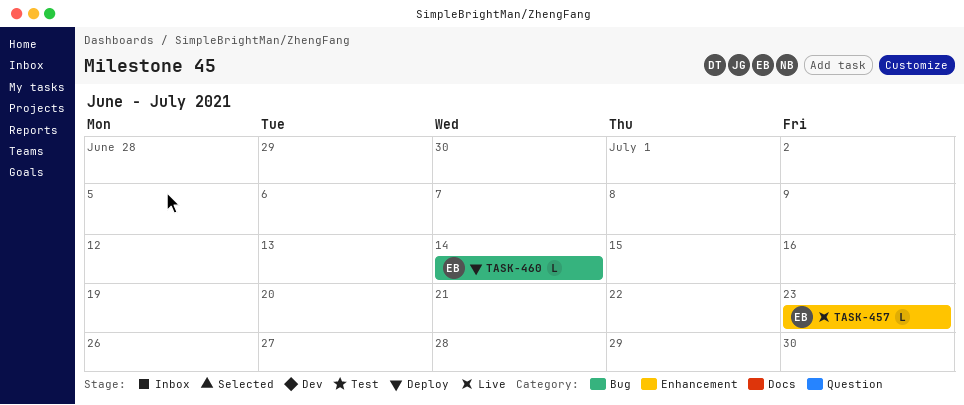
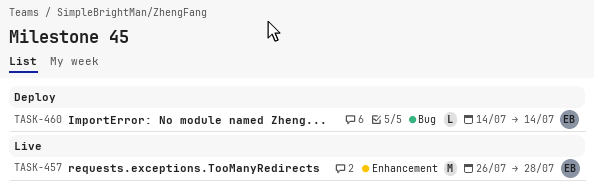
TASK-457, estimate: L -> M
TASK-457, start: Jul 23 -> Jul 26
TASK-457, due: Jul 23 -> Jul 28

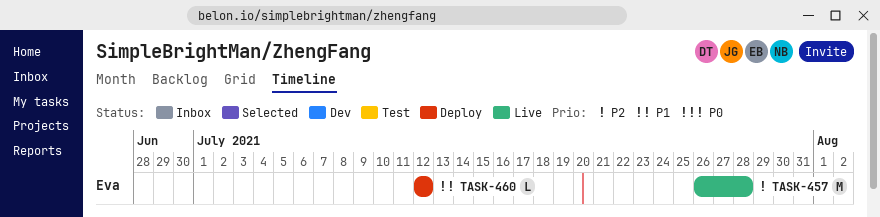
TASK-460, start: Jul 14 -> Jul 12
TASK-460, due: Jul 14 -> Jul 12

